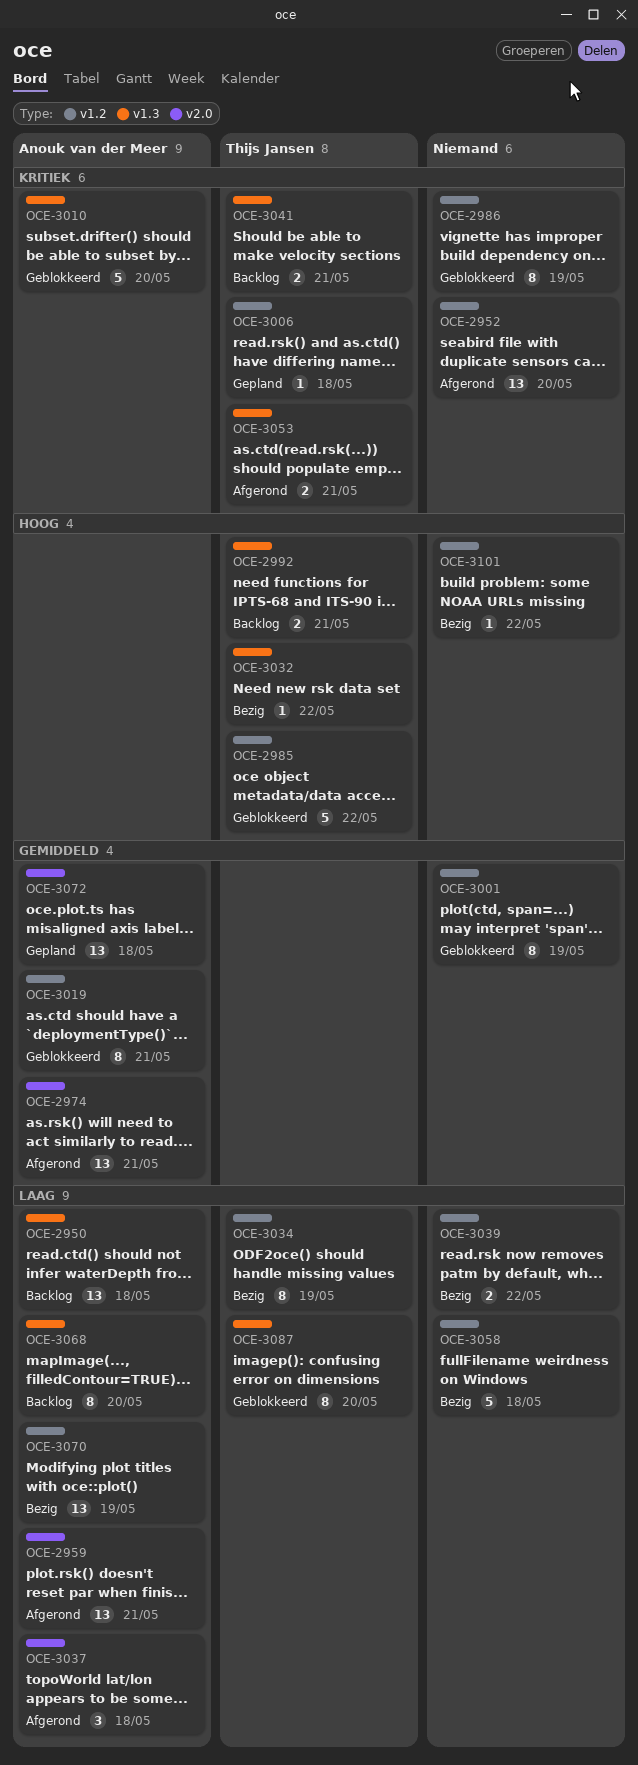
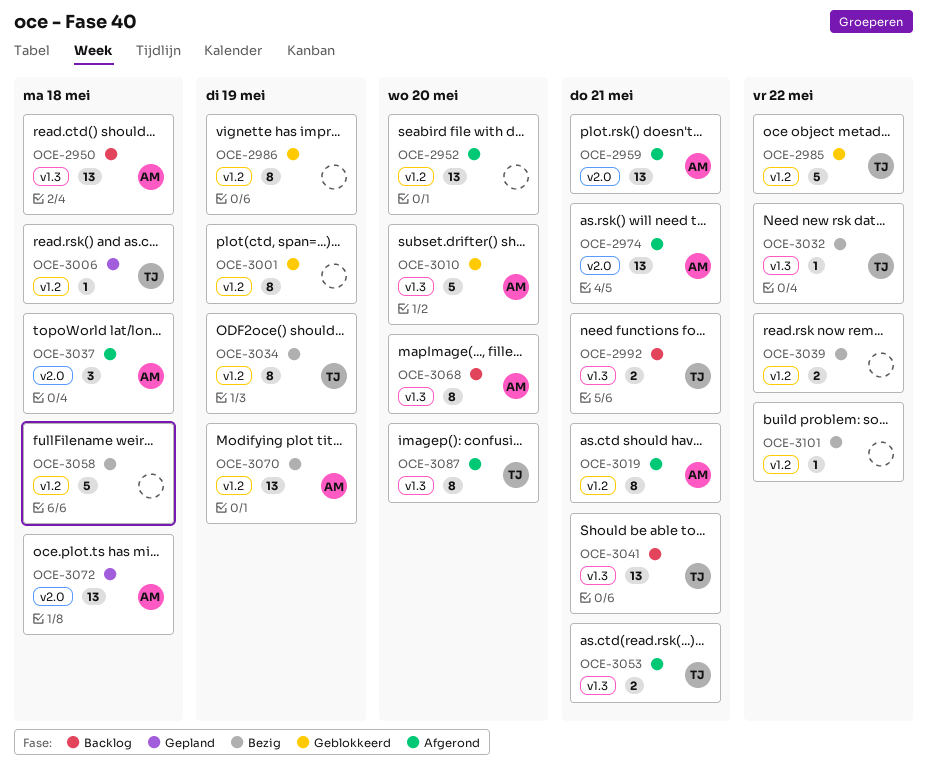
OCE-3019, status: Geblokkeerd -> Afgerond
OCE-3041, estimate: 2 -> 13
OCE-3087, status: Geblokkeerd -> Afgerond

